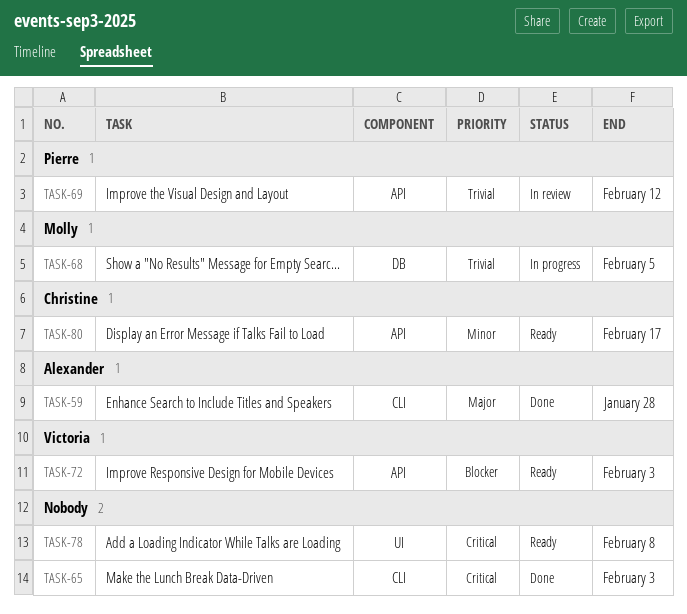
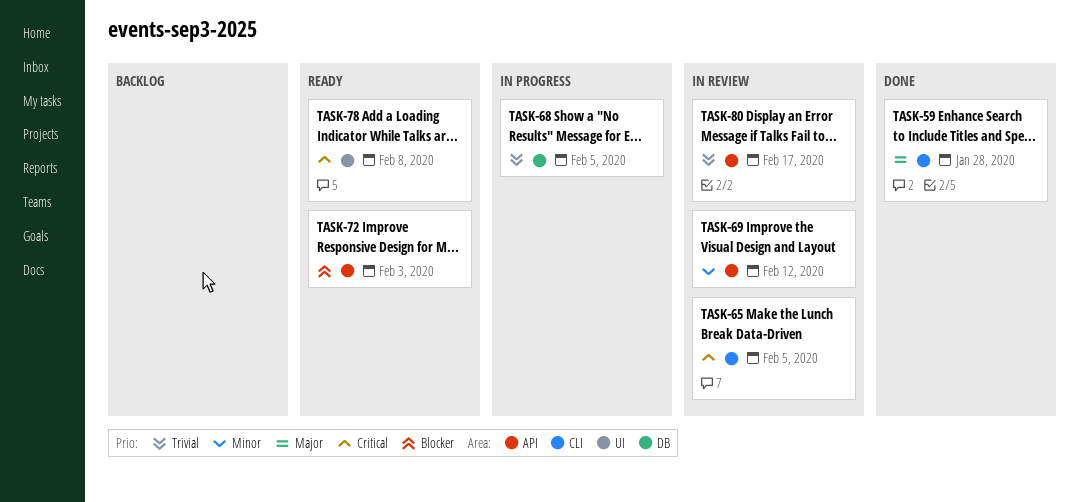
TASK-65, status: Done -> In review
TASK-65, due: Feb 3 -> Feb 5
TASK-69, priority: Trivial -> Minor
TASK-80, status: Ready -> In review
TASK-80, priority: Minor -> Trivial

